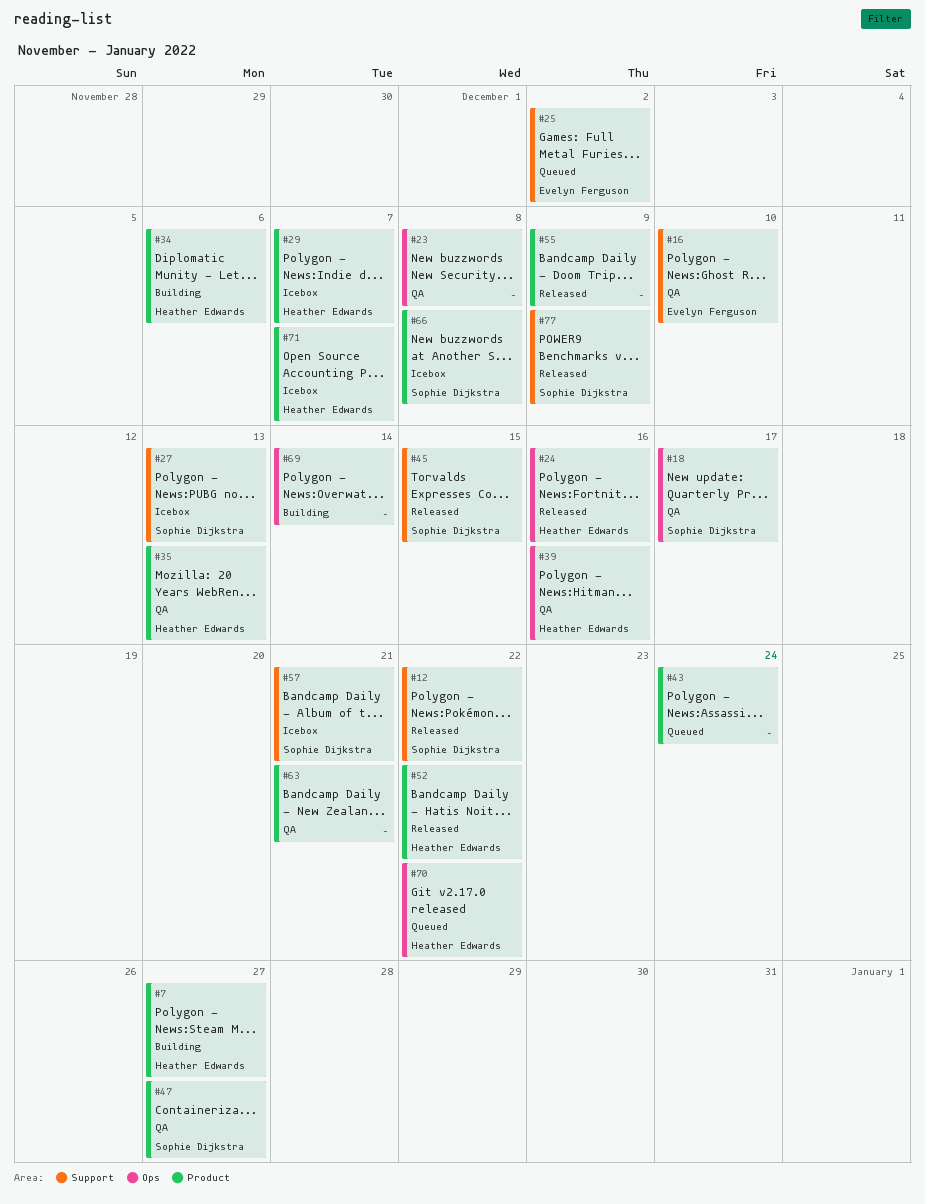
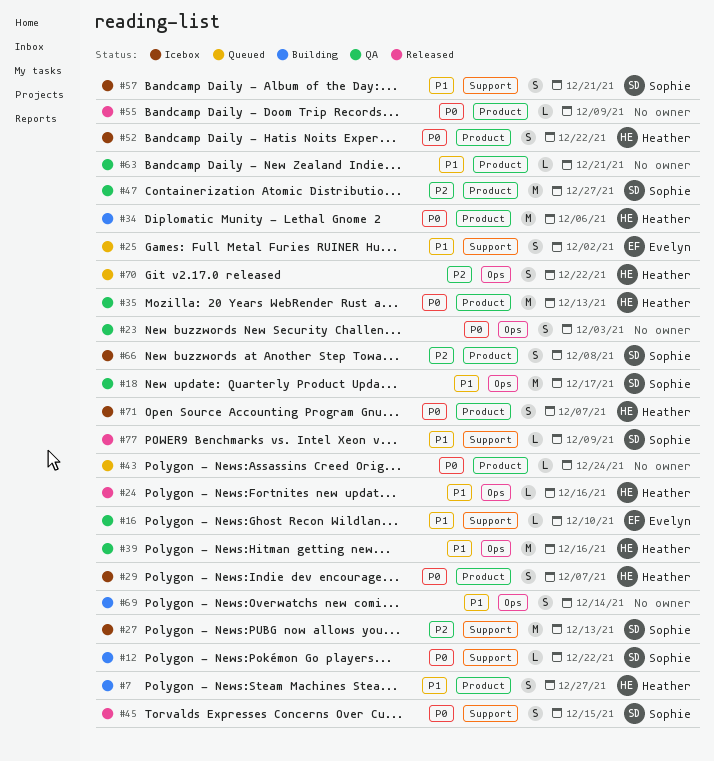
#12, status: Released -> Building
#23, due: Dec 8 -> Dec 3
#52, status: Released -> Icebox

